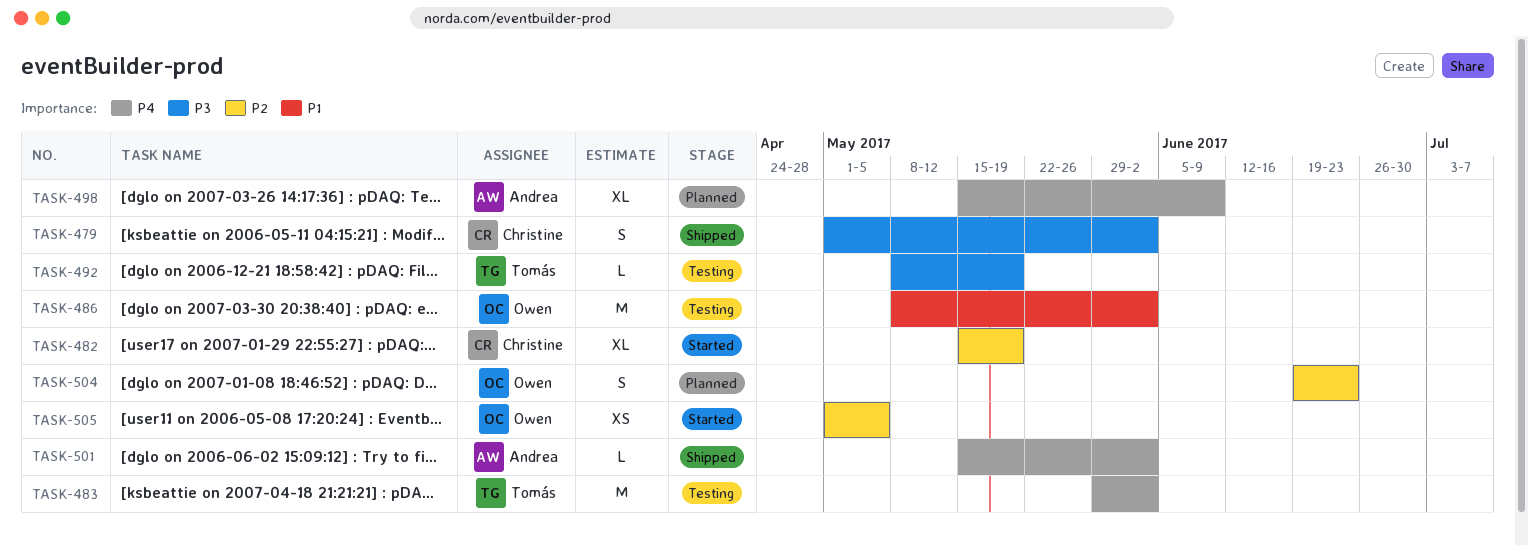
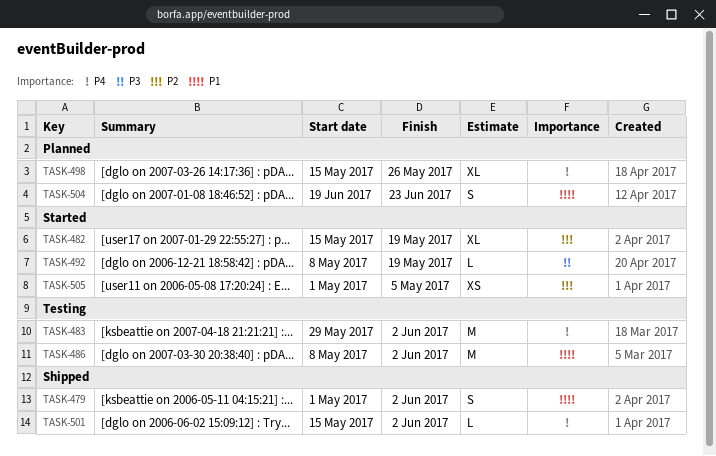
TASK-479, priority: P3 -> P1
TASK-492, status: Testing -> Started
TASK-498, due: Jun 9 -> May 26
TASK-504, priority: P2 -> P1

